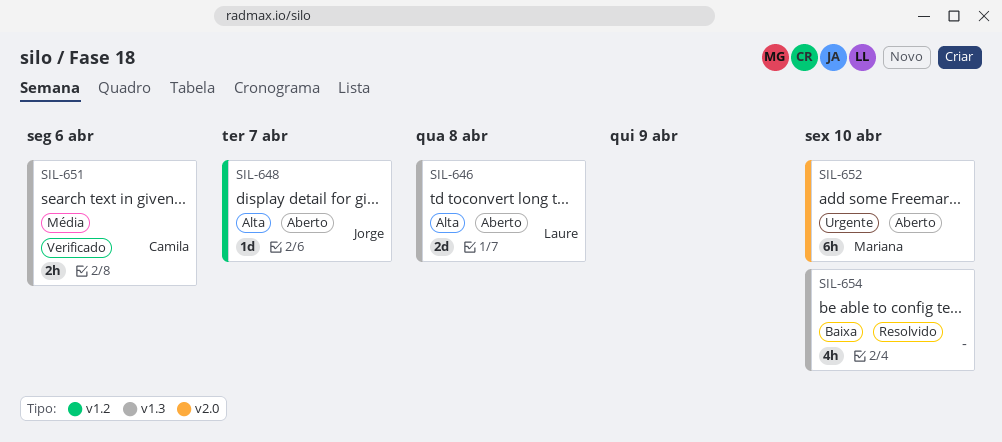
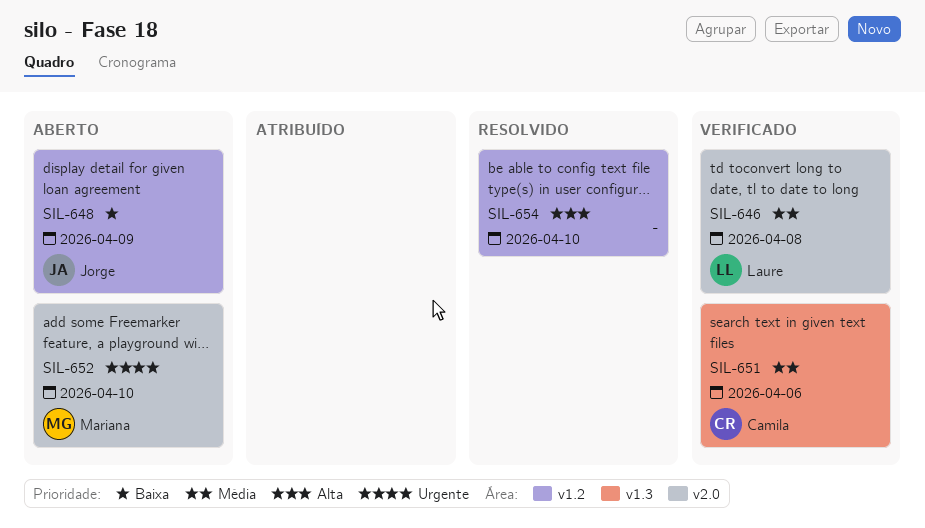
SIL-646, status: Aberto -> Verificado
SIL-646, priority: Alta -> Média
SIL-646, label: v1.3 -> v2.0
SIL-648, priority: Alta -> Baixa
SIL-648, due: Apr 7 -> Apr 9
SIL-654, priority: Baixa -> Alta
SIL-654, label: v1.3 -> v1.2

